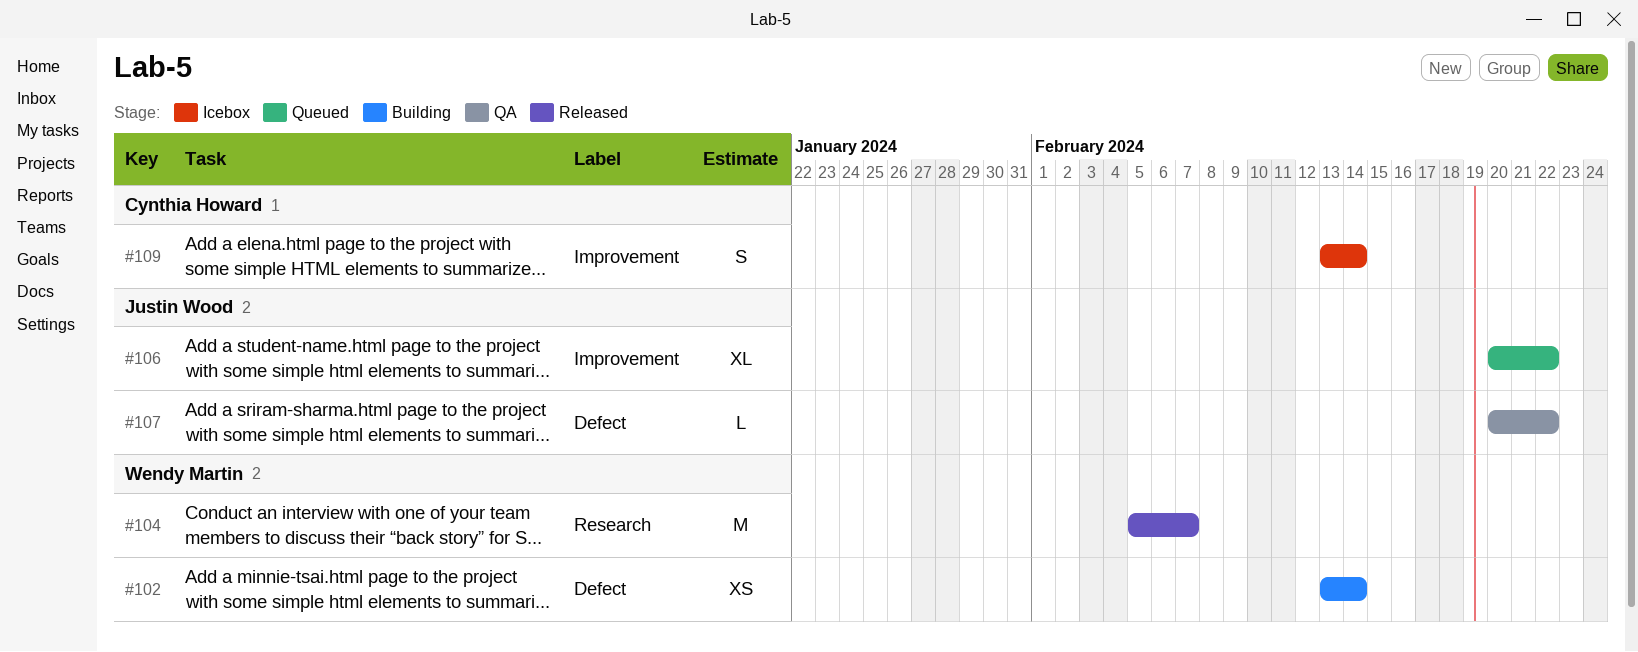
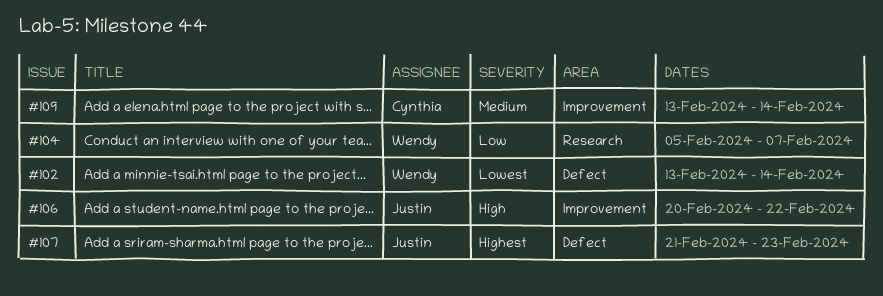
#107, start: Feb 20 -> Feb 21
#107, due: Feb 22 -> Feb 23

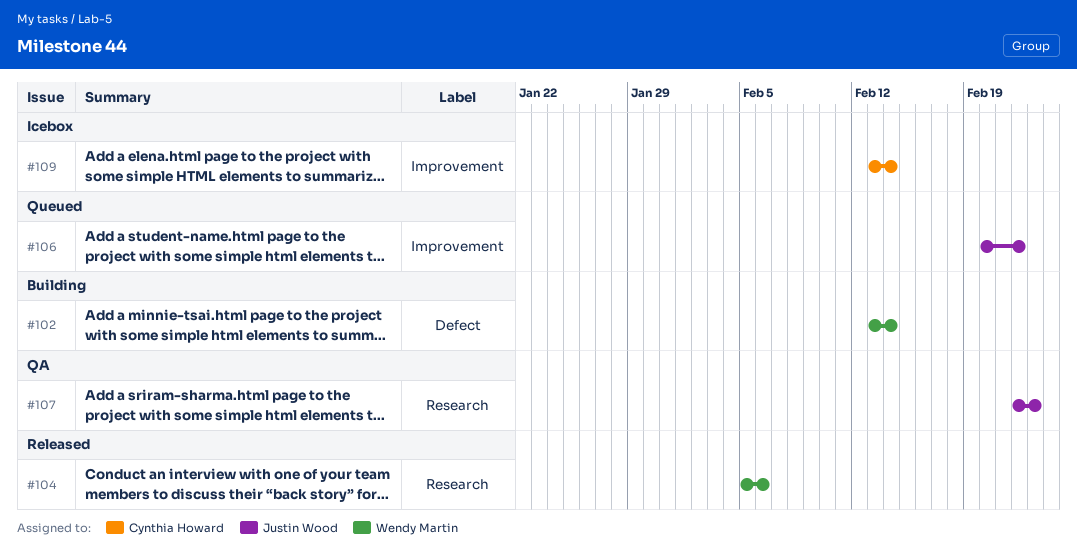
#104, due: Feb 7 -> Feb 6
#107, label: Defect -> Research
#107, start: Feb 21 -> Feb 22

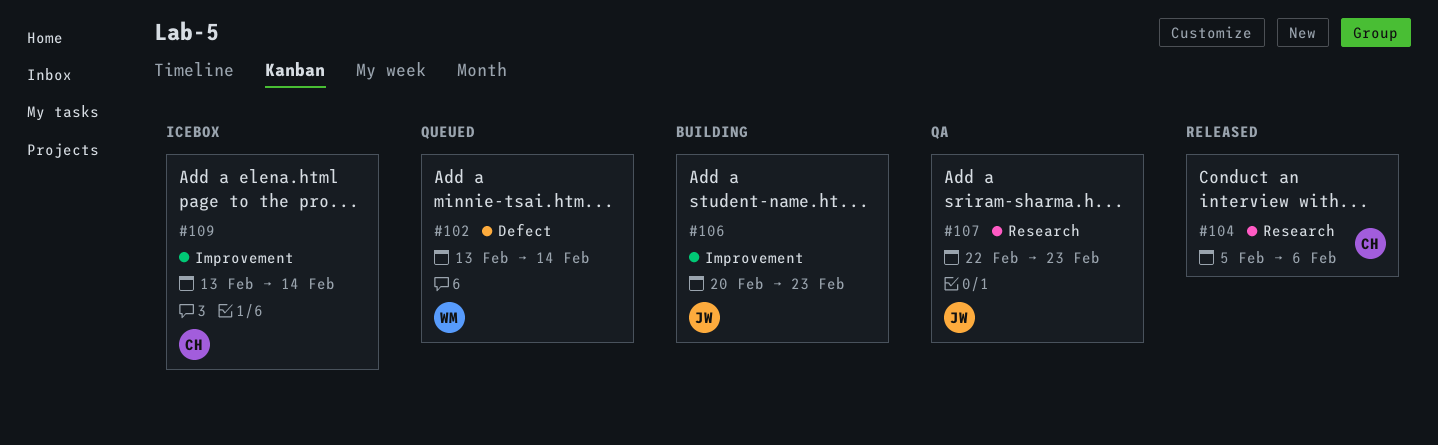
#102, status: Building -> Queued
#104, owner: Wendy Martin -> Cynthia Howard
#106, status: Queued -> Building
#106, due: Feb 22 -> Feb 23

